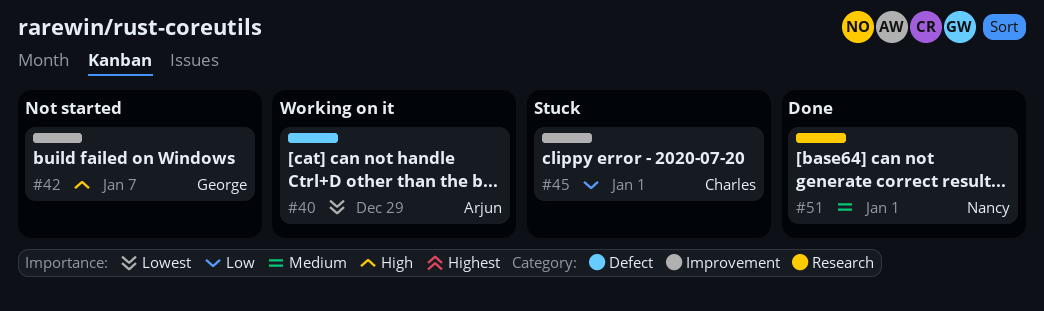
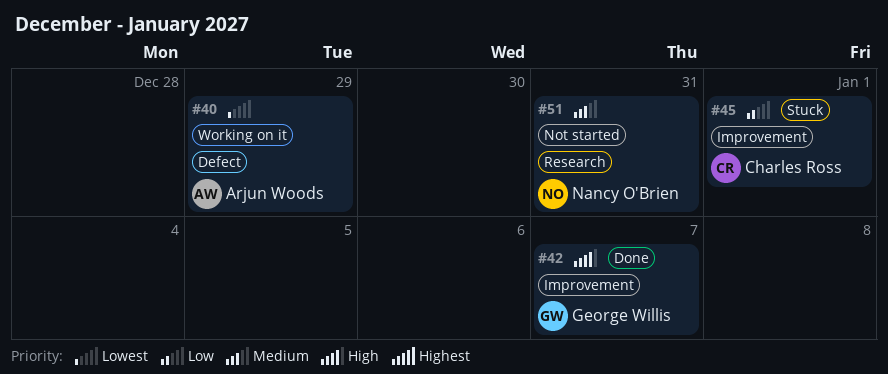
#42, status: Not started -> Done
#51, status: Done -> Not started
#51, due: Jan 1 -> Dec 31

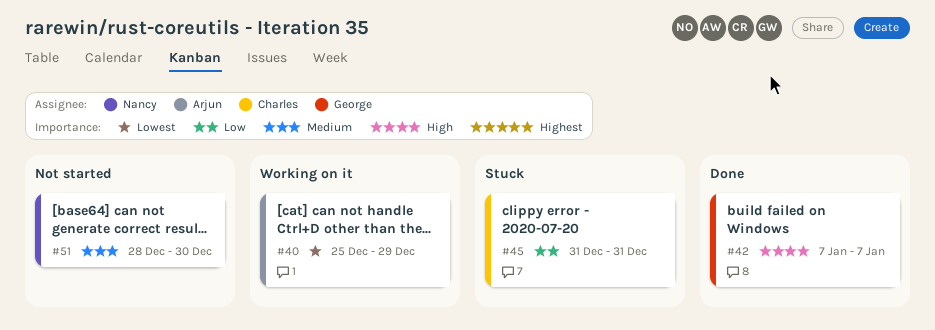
#45, due: Jan 1 -> Dec 31
#51, due: Dec 31 -> Dec 30

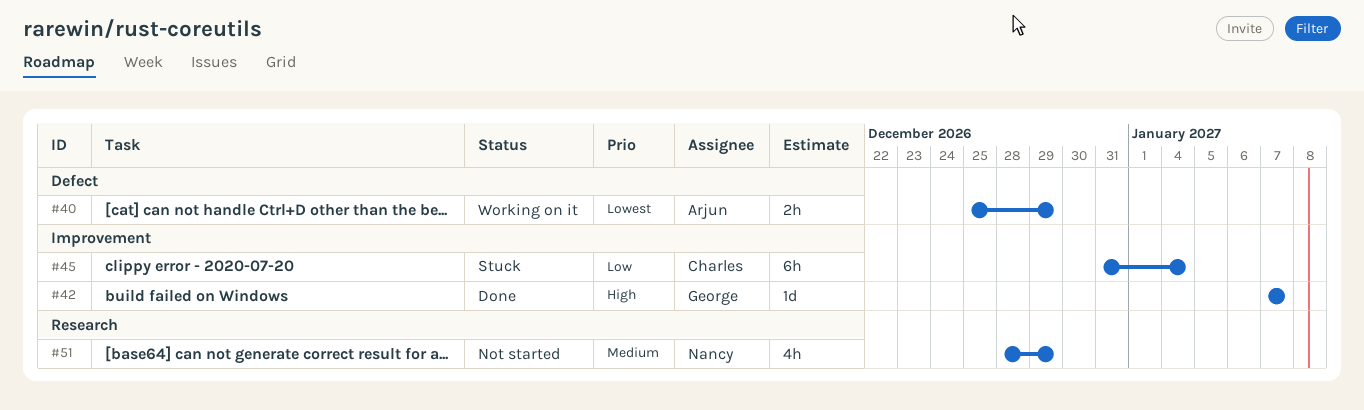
#45, due: Dec 31 -> Jan 4
#51, due: Dec 30 -> Dec 29

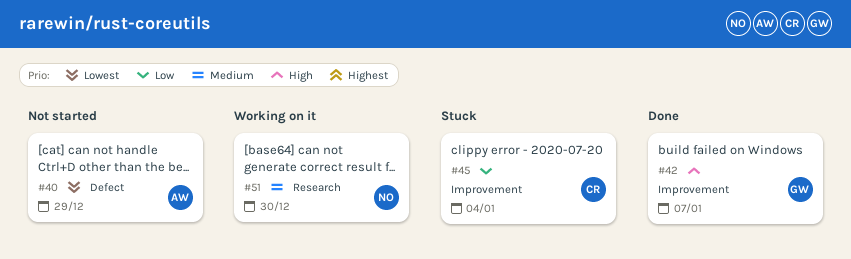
#40, status: Working on it -> Not started
#51, status: Not started -> Working on it
#51, due: Dec 29 -> Dec 30

